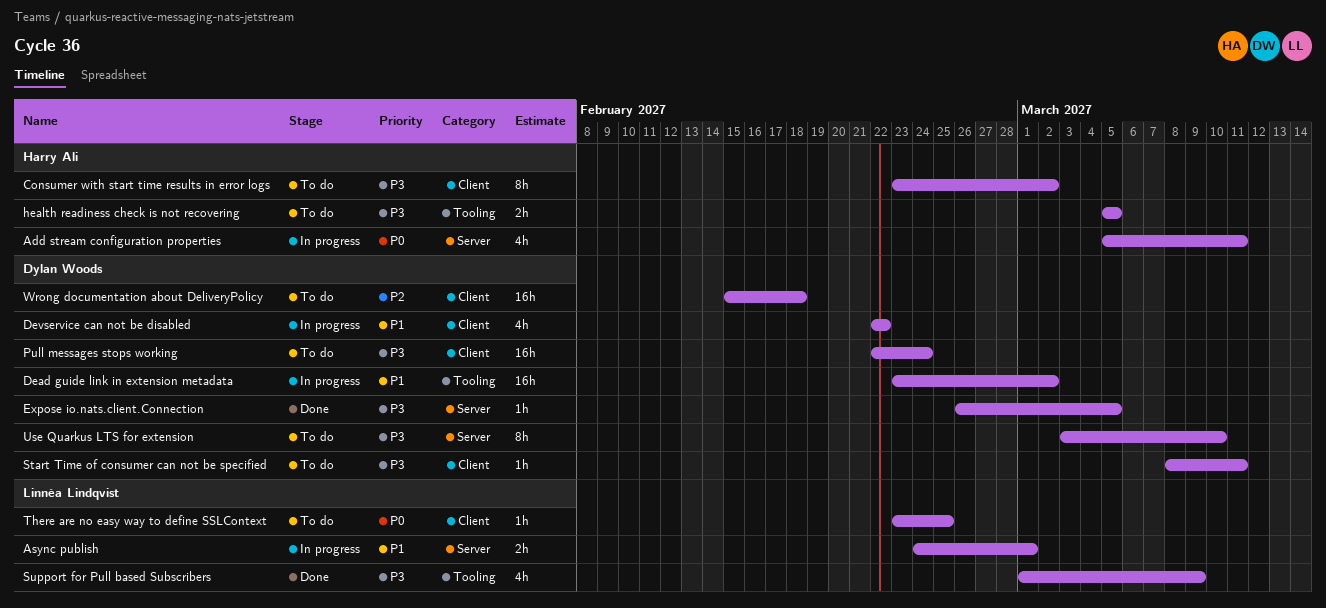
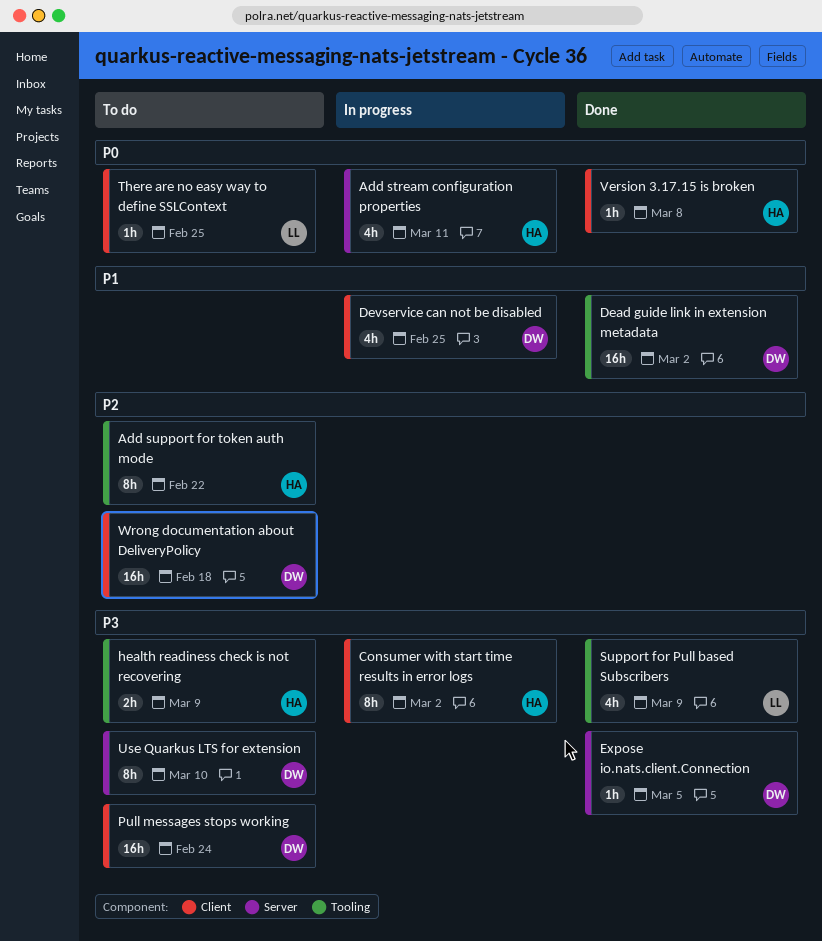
Add support for token auth mode: none -> present
Async publish: present -> none
Consumer with start time results in error logs, status: To do -> In progress
Dead guide link in extension metadata, status: In progress -> Done
Devservice can not be disabled, due: Feb 22 -> Feb 25
health readiness check is not recovering, due: Mar 5 -> Mar 9
Start Time of consumer can not be specified: present -> none
Version 3.17.15 is broken: none -> present

